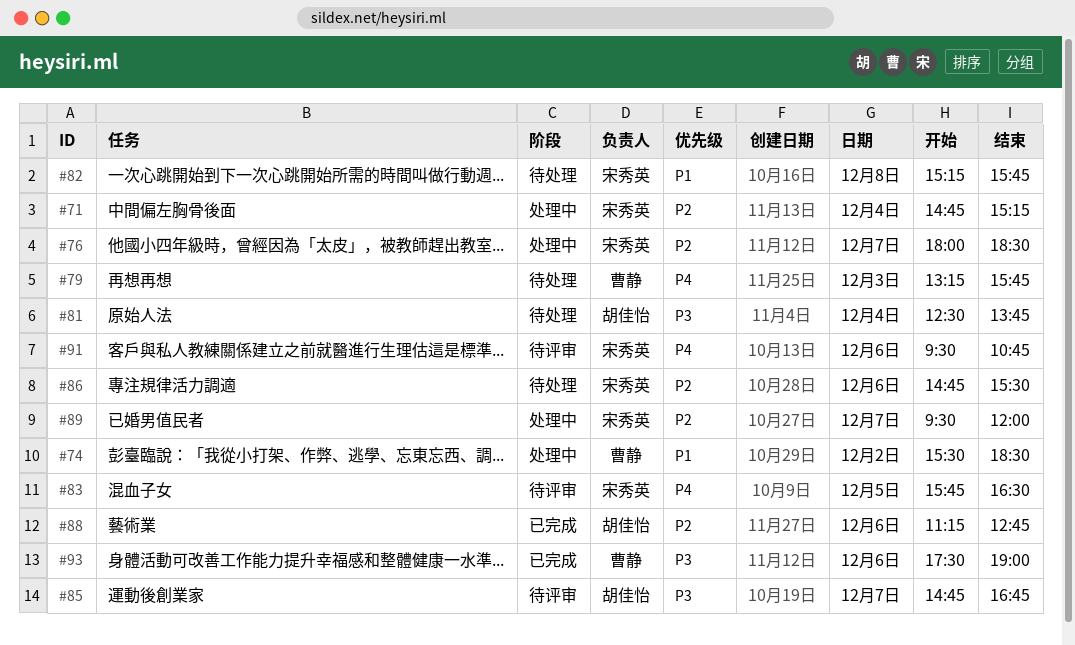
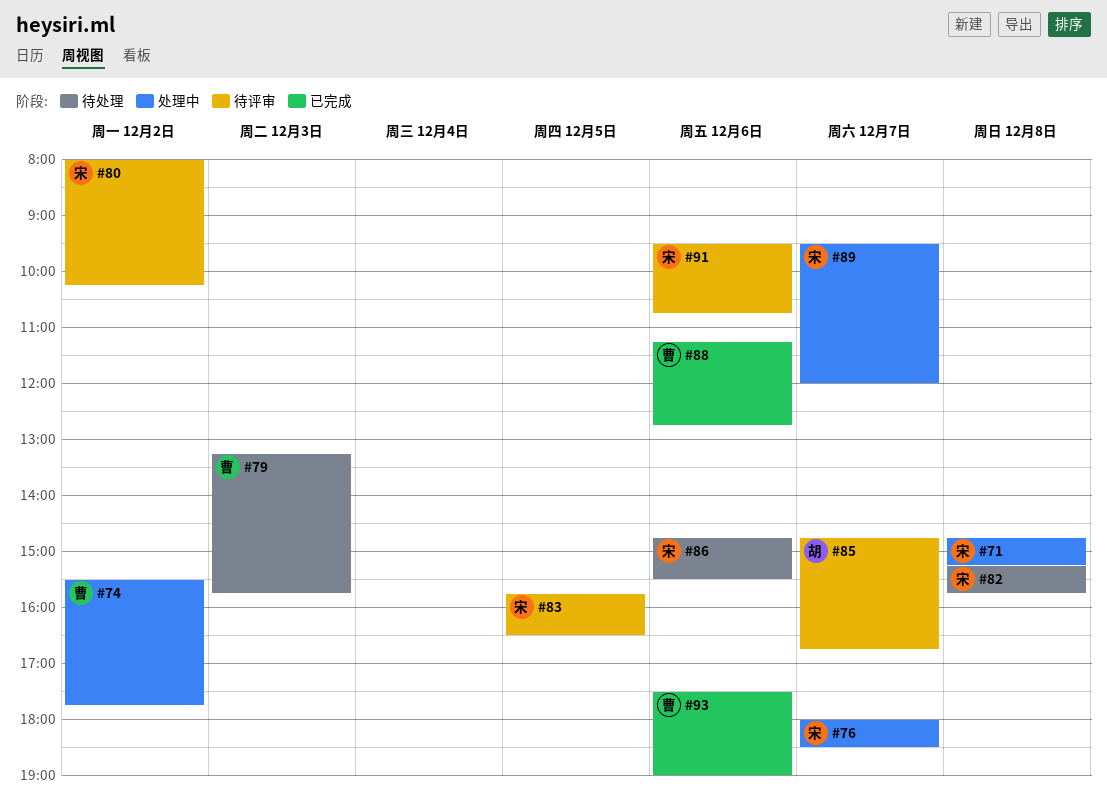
#71, day: Dec 4 -> Dec 8
#74, ends: 18:30 -> 17:45
#80: none -> present
#81: present -> none
#88, owner: 胡佳怡 -> 曹静

